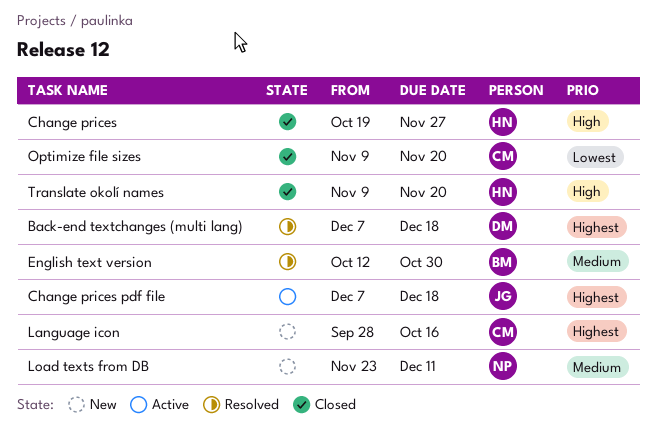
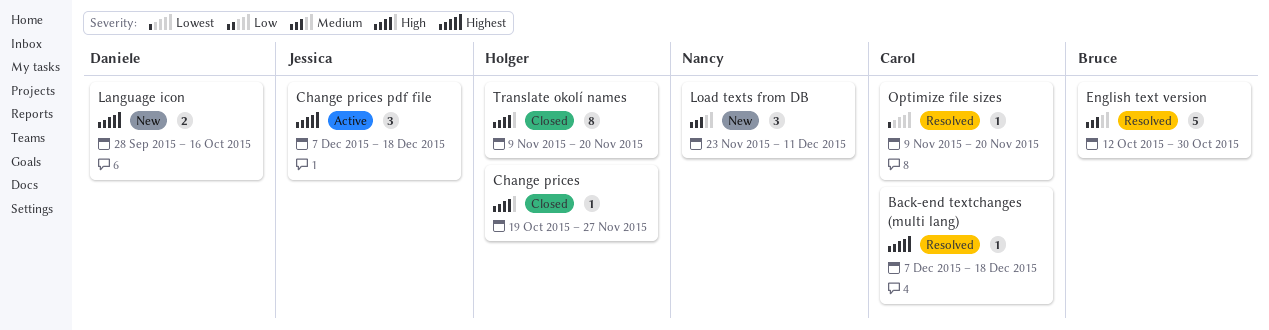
Back-end textchanges (multi lang), owner: Daniele -> Carol
Language icon, owner: Carol -> Daniele
Optimize file sizes, status: Closed -> Resolved

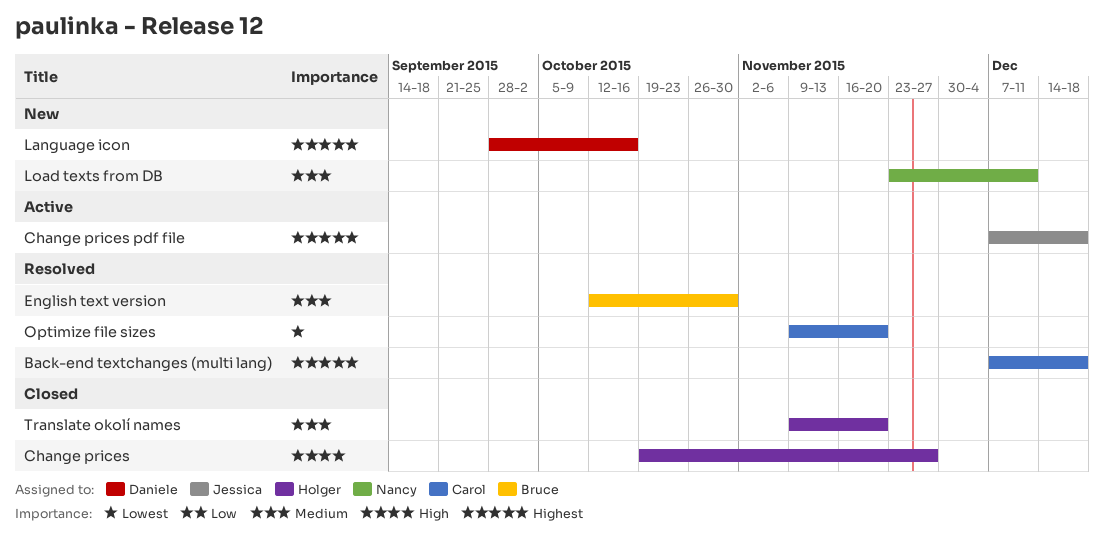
Translate okolí names, priority: High -> Medium

